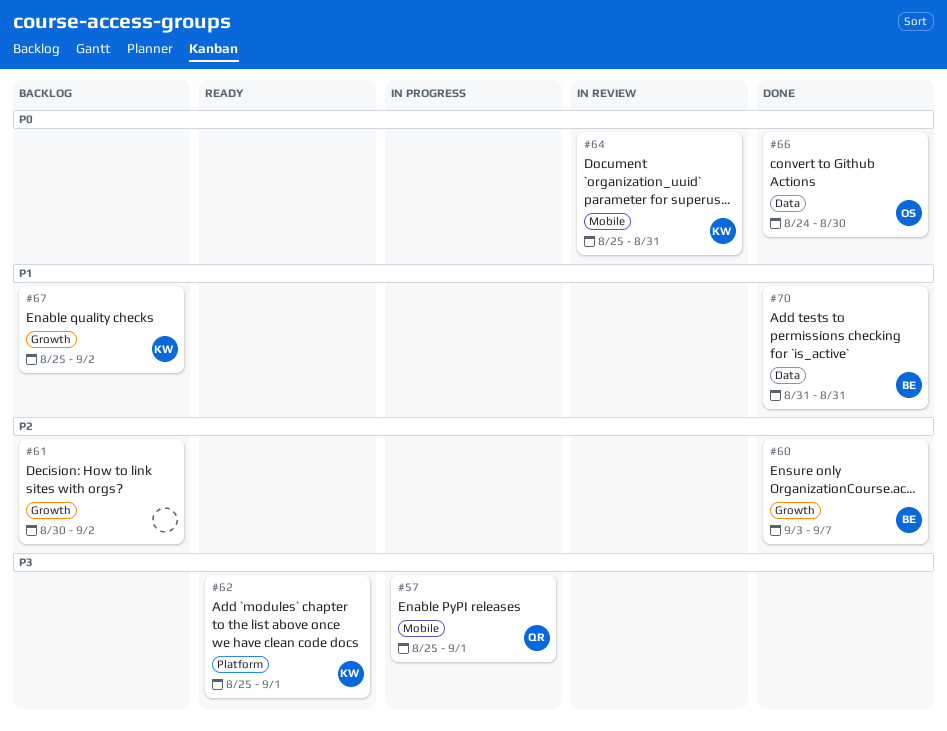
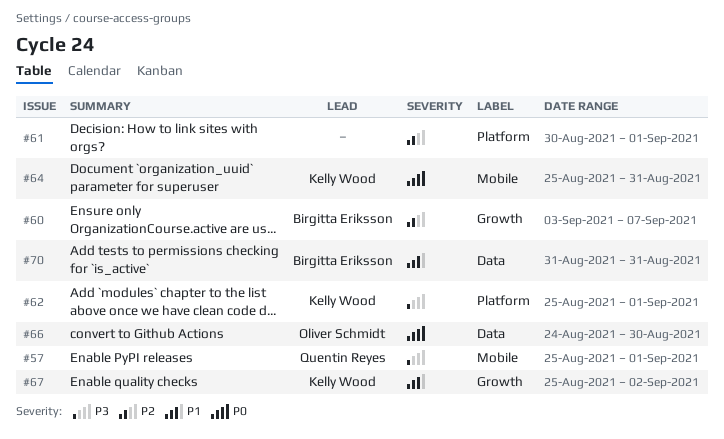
#61, label: Growth -> Platform
#61, due: Sep 2 -> Sep 1

